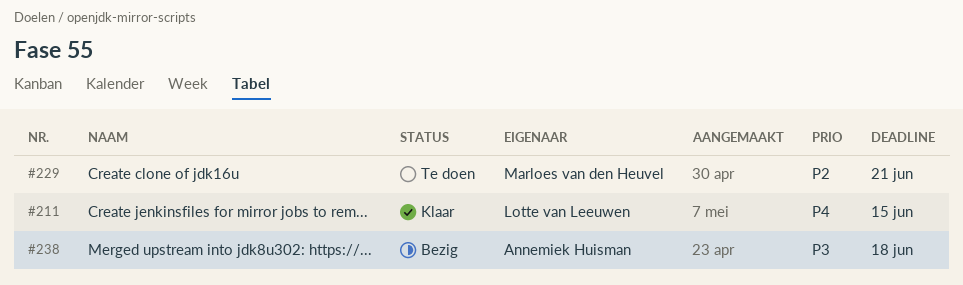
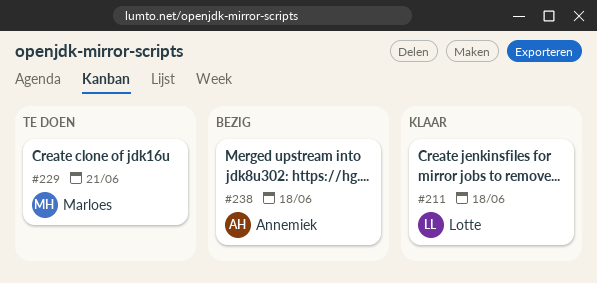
#211, due: Jun 15 -> Jun 18

